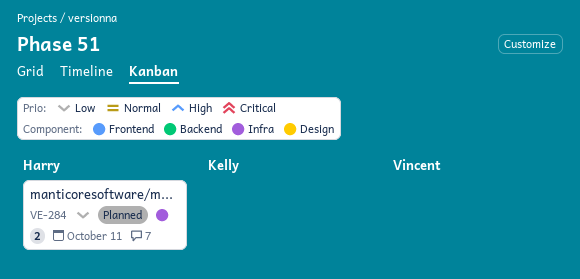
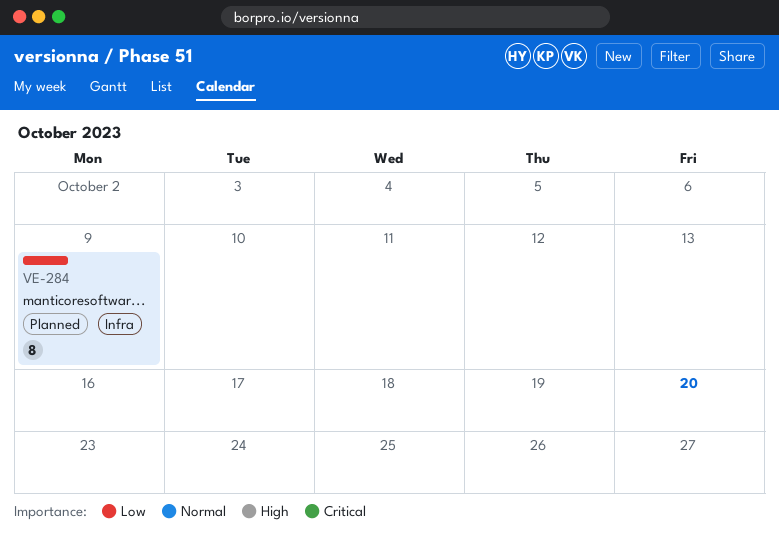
VE-284, estimate: 2 -> 8
VE-284, due: Oct 11 -> Oct 9

